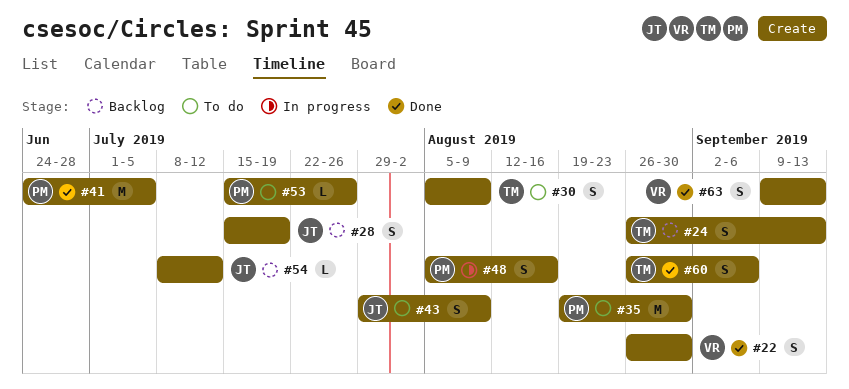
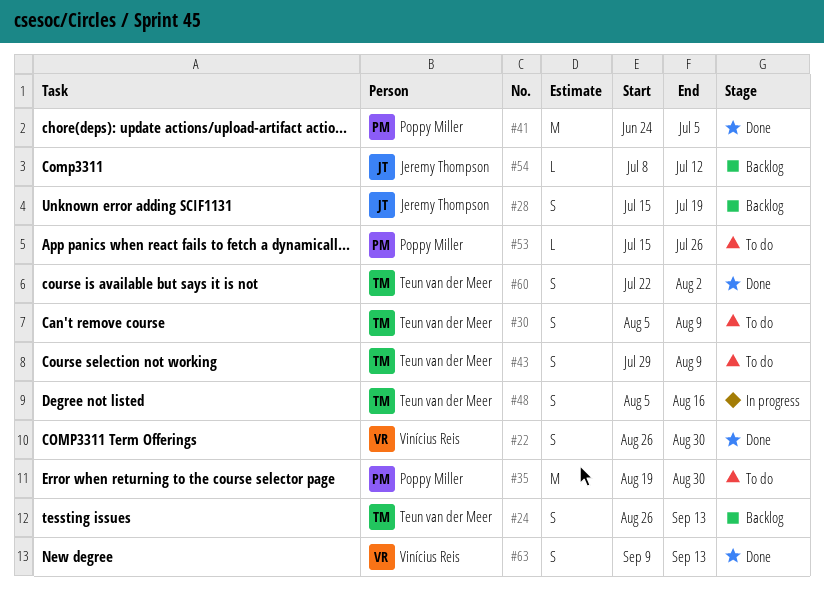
#43, owner: Jeremy Thompson -> Teun van der Meer
#48, owner: Poppy Miller -> Teun van der Meer
#60, start: Aug 26 -> Jul 22
#60, due: Sep 6 -> Aug 2

